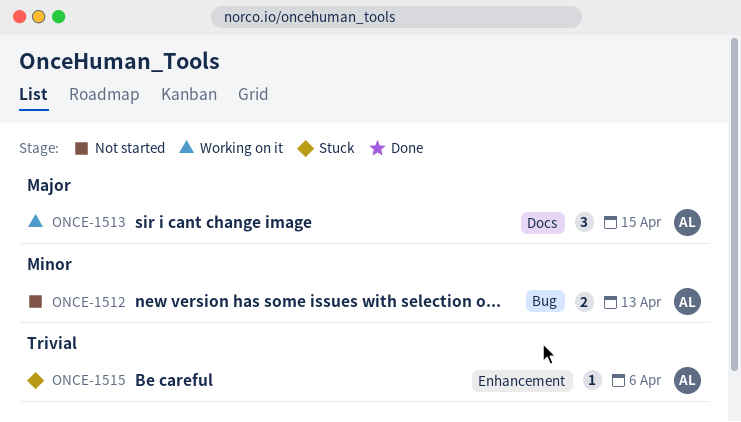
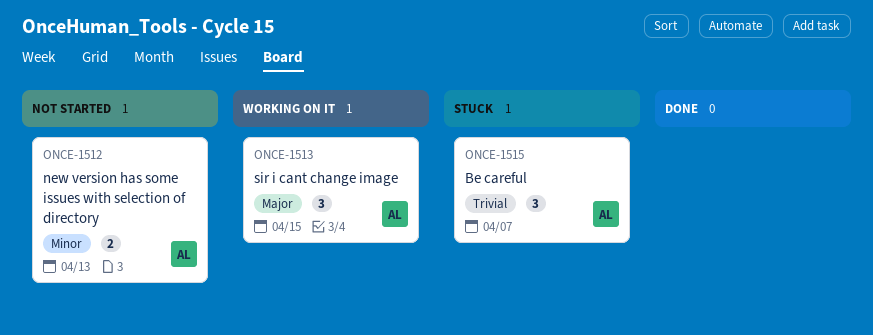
ONCE-1515, estimate: 1 -> 3
ONCE-1515, due: Apr 6 -> Apr 7

